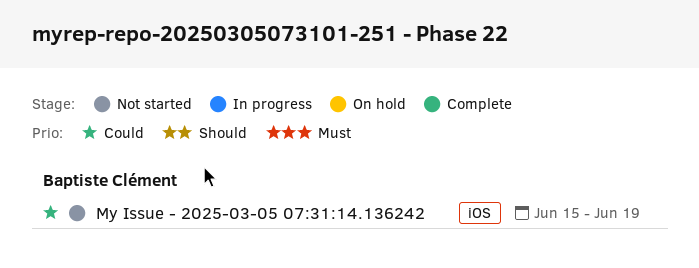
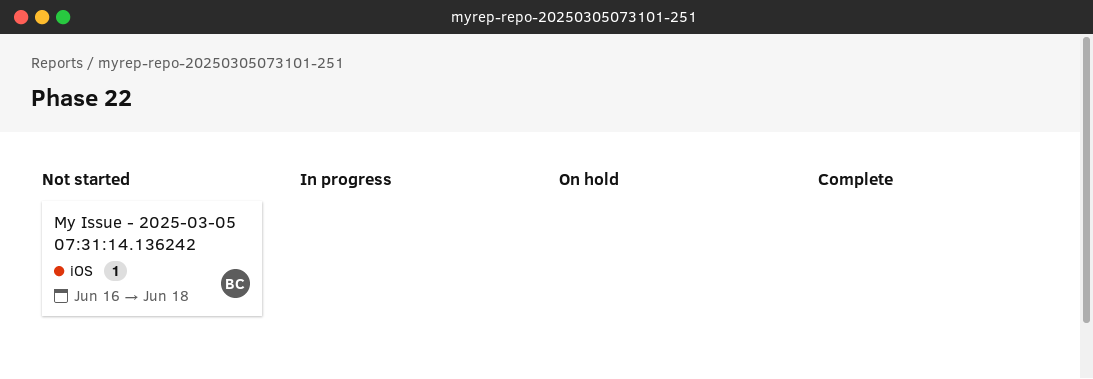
My Issue - 2025-03-05 07:31:14.136242, start: Jun 15 -> Jun 16
My Issue - 2025-03-05 07:31:14.136242, due: Jun 19 -> Jun 18

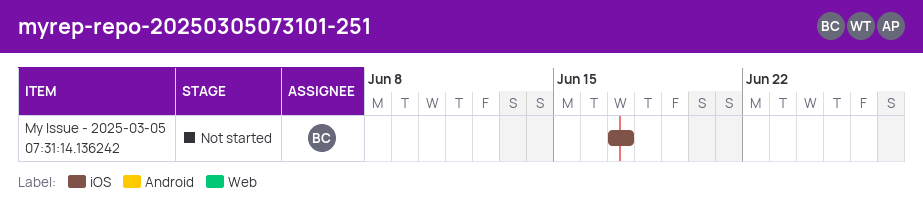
My Issue - 2025-03-05 07:31:14.136242, start: Jun 16 -> Jun 17
My Issue - 2025-03-05 07:31:14.136242, due: Jun 18 -> Jun 17

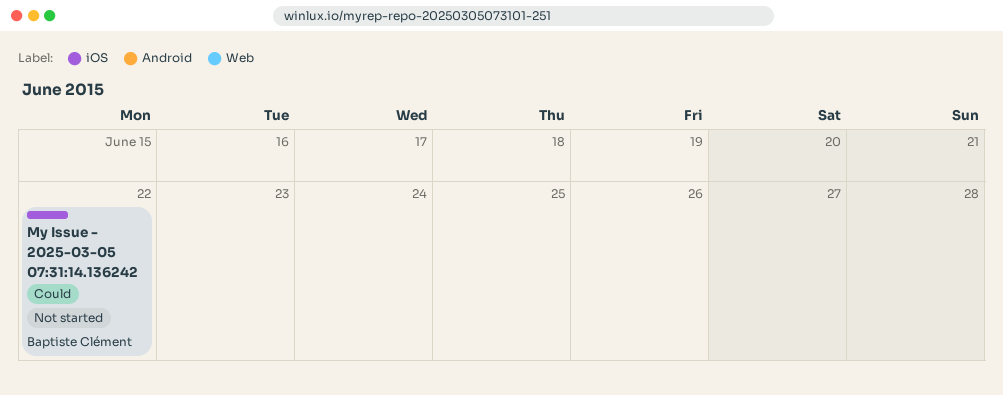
My Issue - 2025-03-05 07:31:14.136242, due: Jun 17 -> Jun 22

